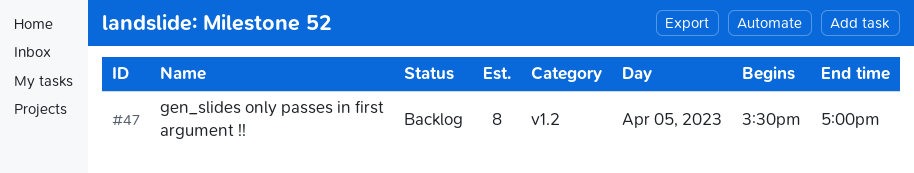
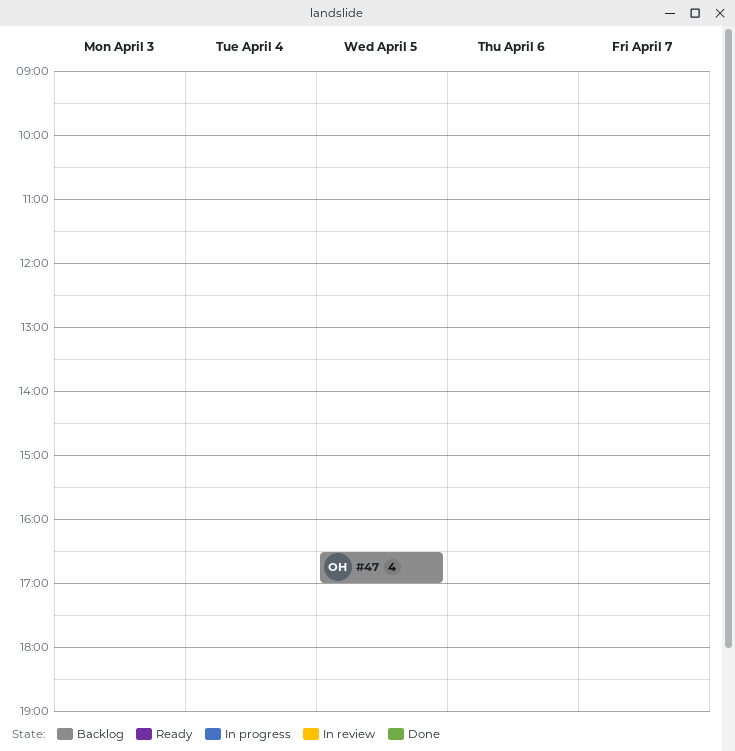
#47, estimate: 8 -> 4
#47, begins: 15:30 -> 16:30

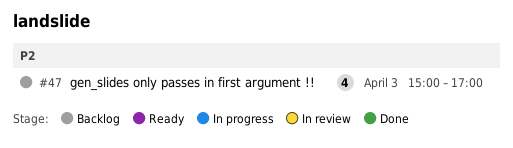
#47, day: Apr 5 -> Apr 3
#47, begins: 16:30 -> 15:00

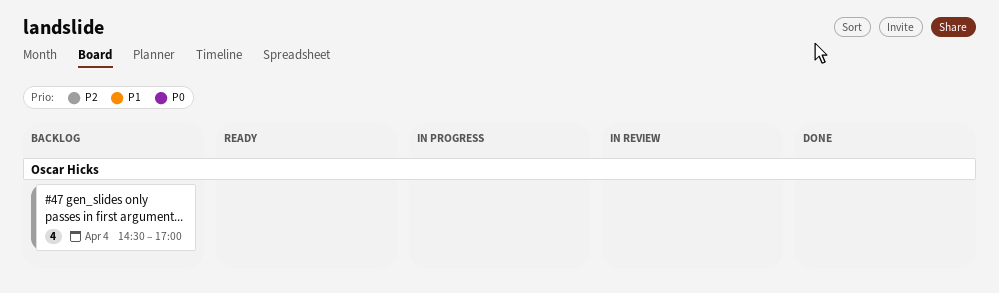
#47, day: Apr 3 -> Apr 4
#47, begins: 15:00 -> 14:30

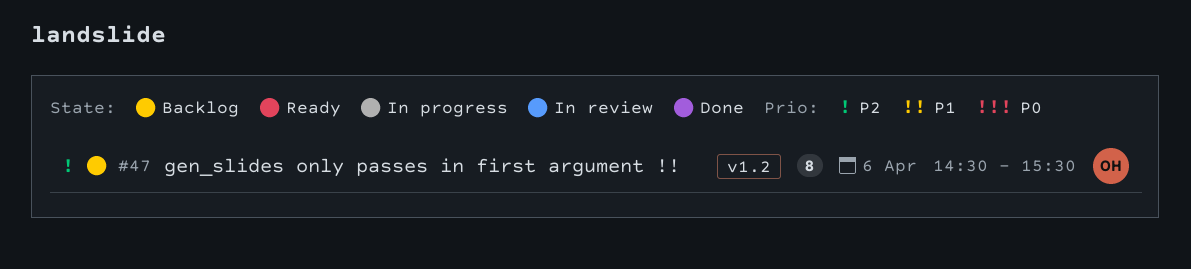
#47, estimate: 4 -> 8
#47, day: Apr 4 -> Apr 6
#47, ends: 17:00 -> 15:30

